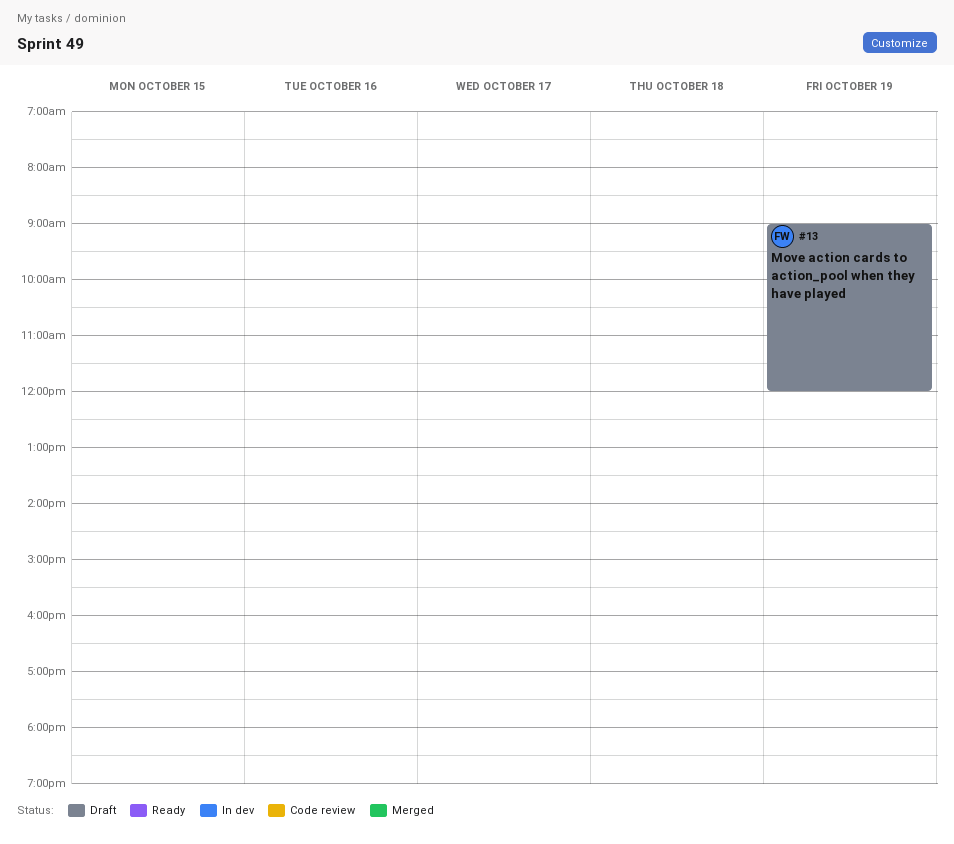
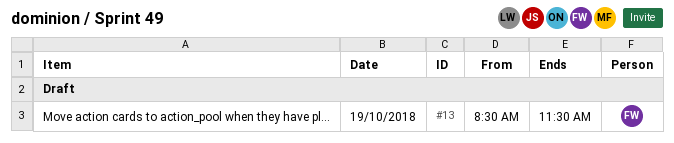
#13, begins: 09:00 -> 08:30
#13, ends: 12:00 -> 11:30

